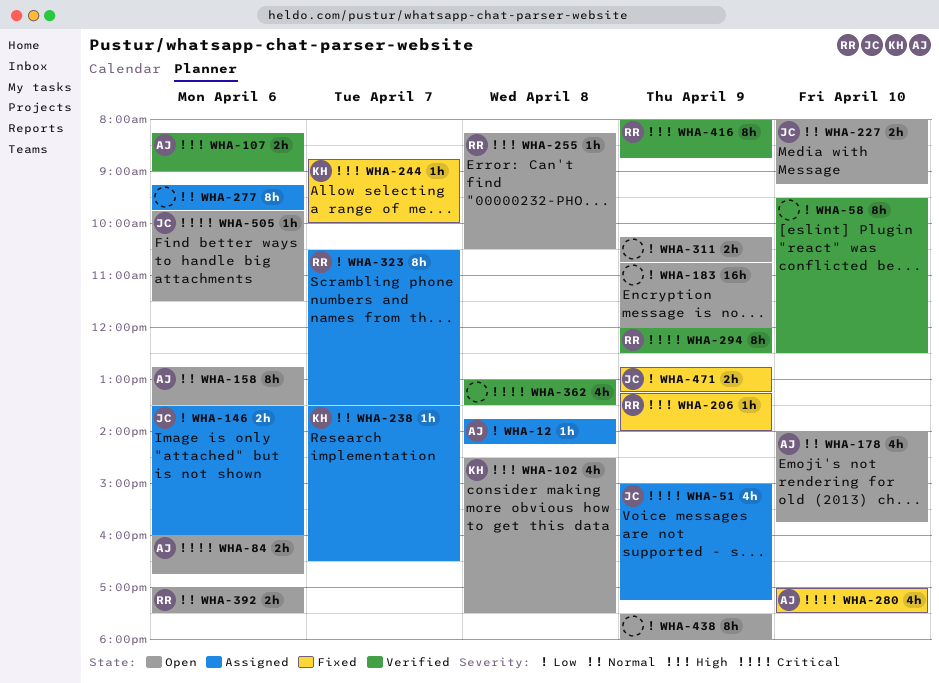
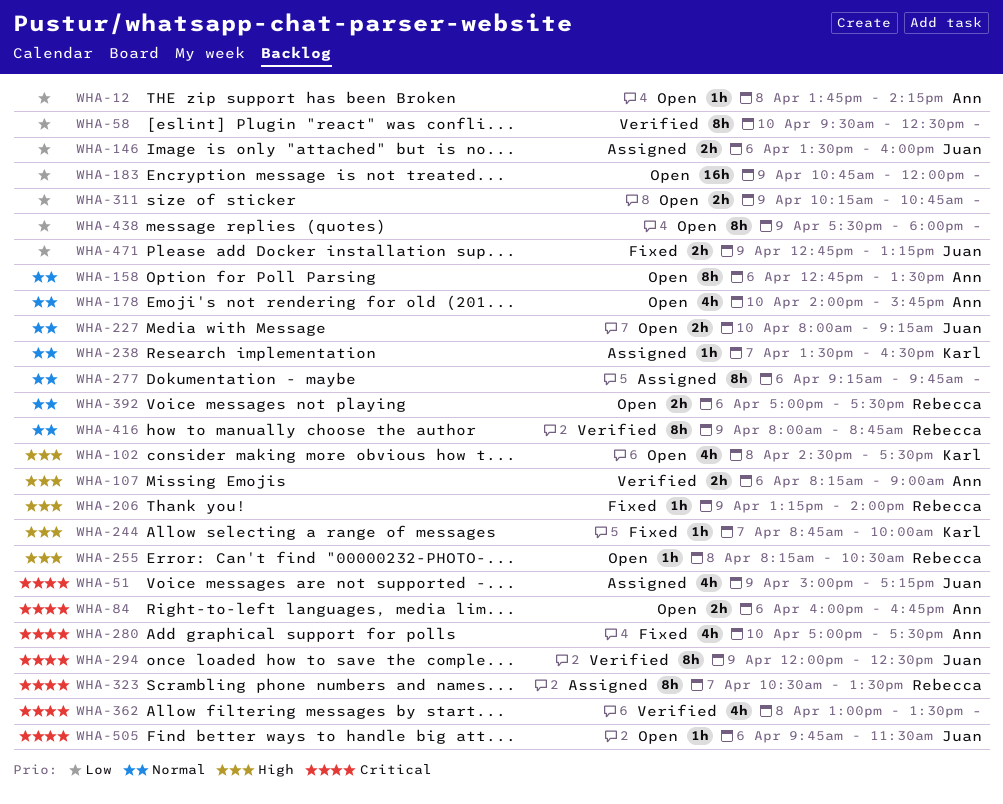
WHA-12, status: Assigned -> Open
WHA-294, owner: Rebecca -> Juan
WHA-323, priority: Low -> Critical
WHA-416, priority: High -> Normal

